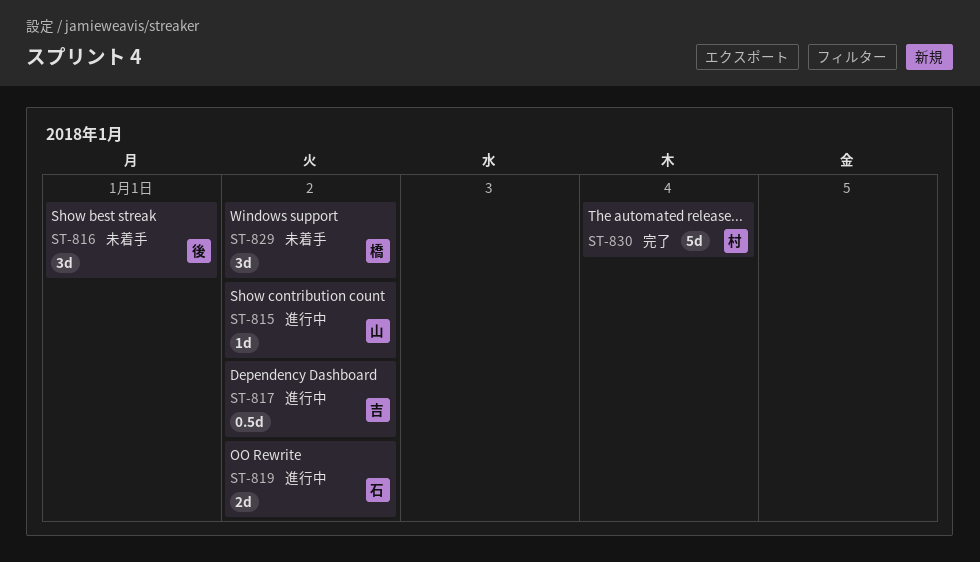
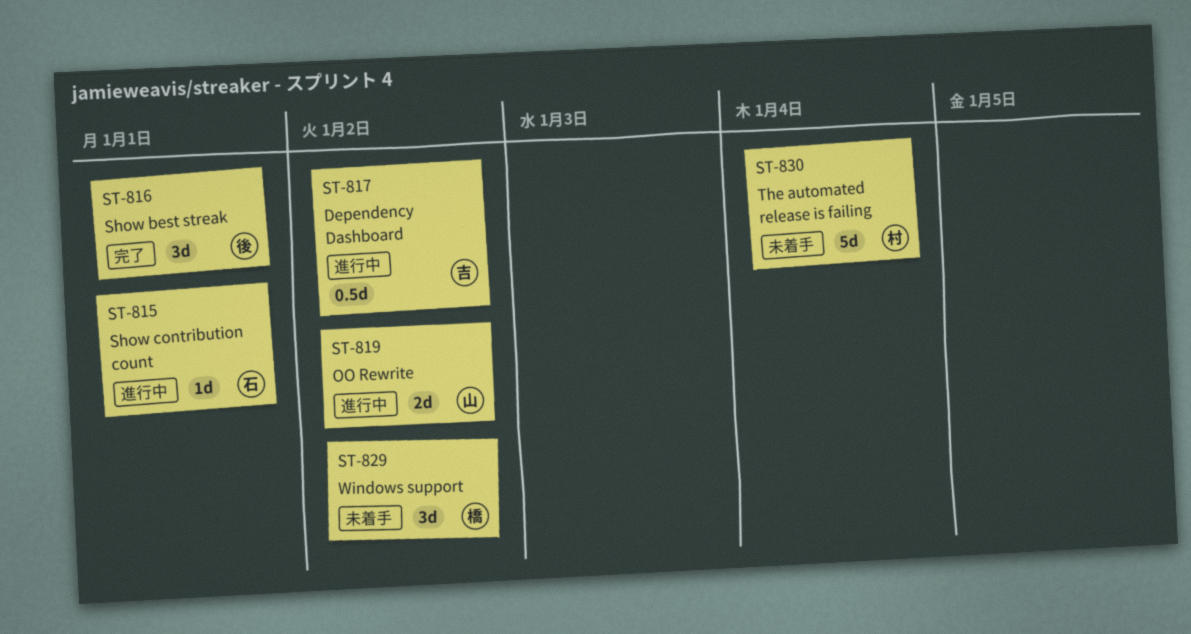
ST-815, owner: 山 -> 石
ST-815, due: Jan 2 -> Jan 1
ST-816, status: 未着手 -> 完了
ST-819, owner: 石 -> 山
ST-830, status: 完了 -> 未着手

